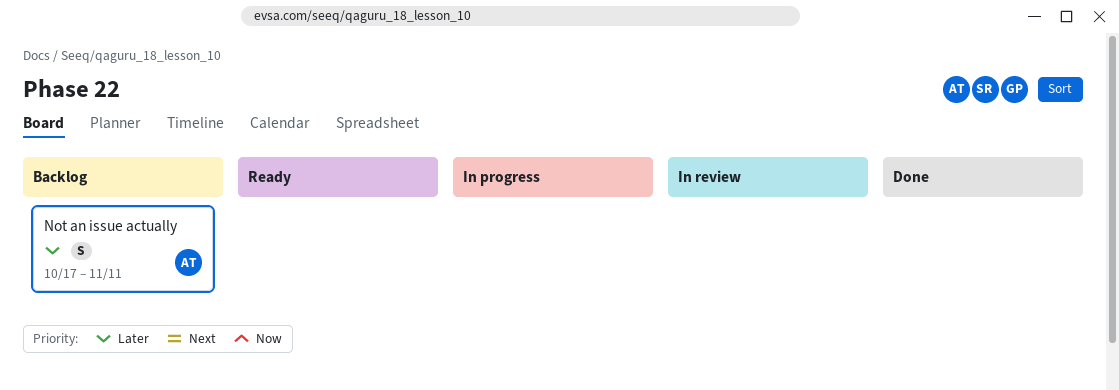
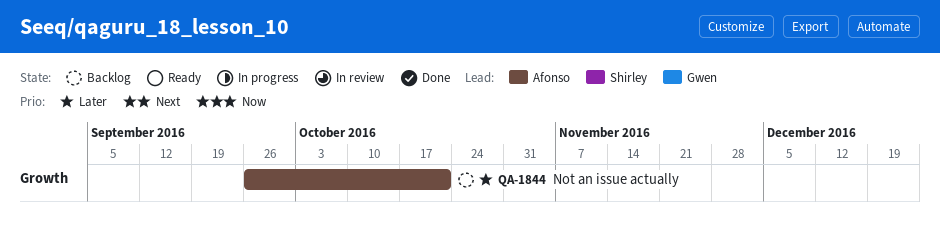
Not an issue actually, start: Oct 17 -> Sep 26
Not an issue actually, due: Nov 11 -> Oct 21

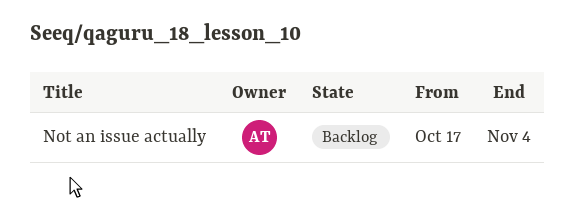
Not an issue actually, start: Sep 26 -> Oct 17
Not an issue actually, due: Oct 21 -> Nov 4

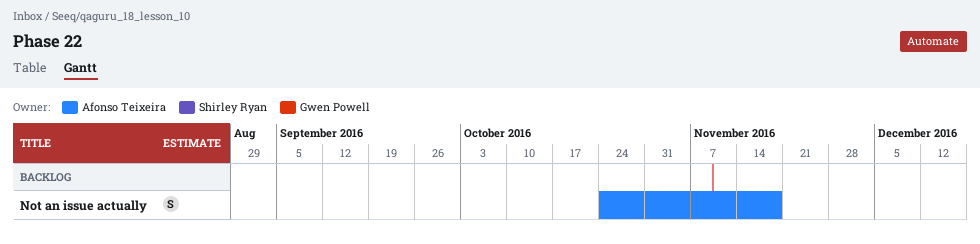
Not an issue actually, start: Oct 17 -> Oct 24
Not an issue actually, due: Nov 4 -> Nov 18

